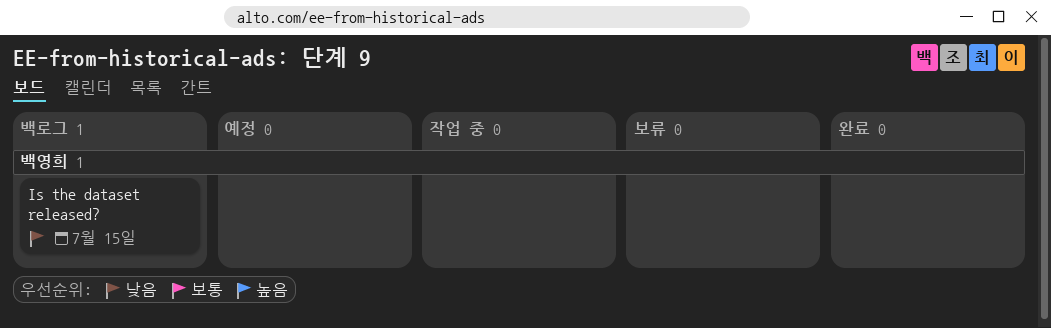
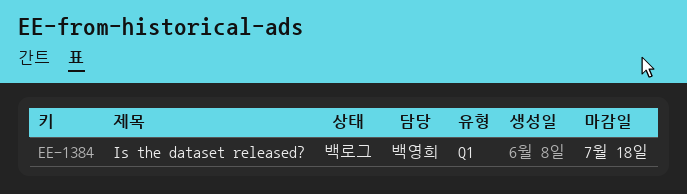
Is the dataset released?, due: Jul 15 -> Jul 18

